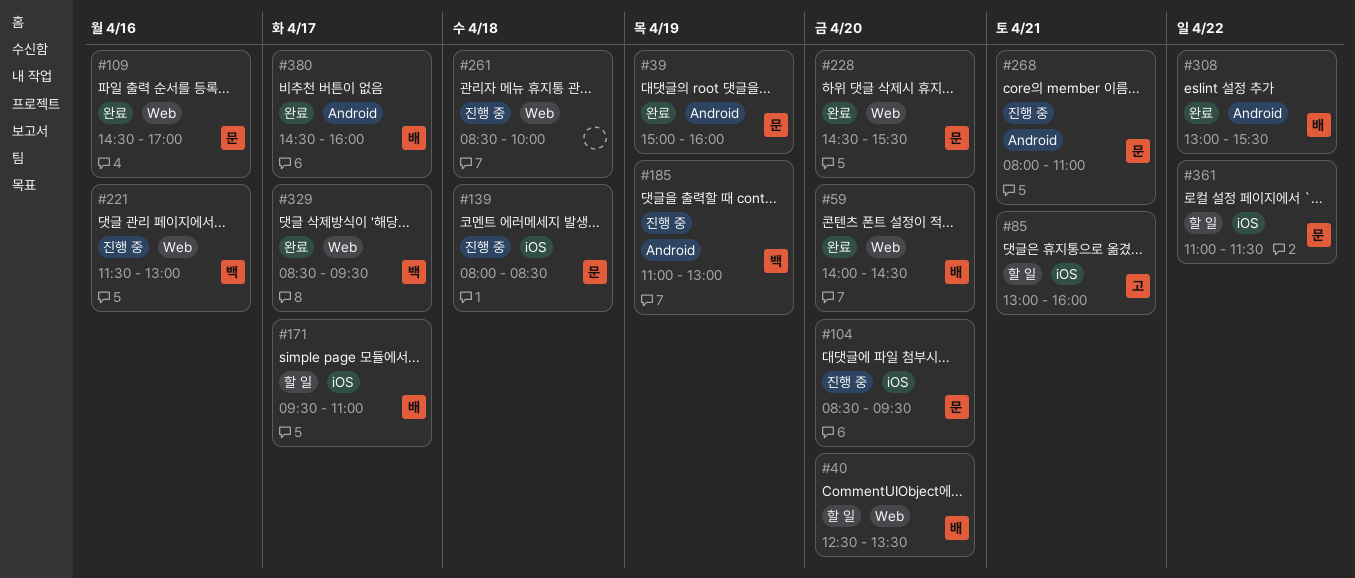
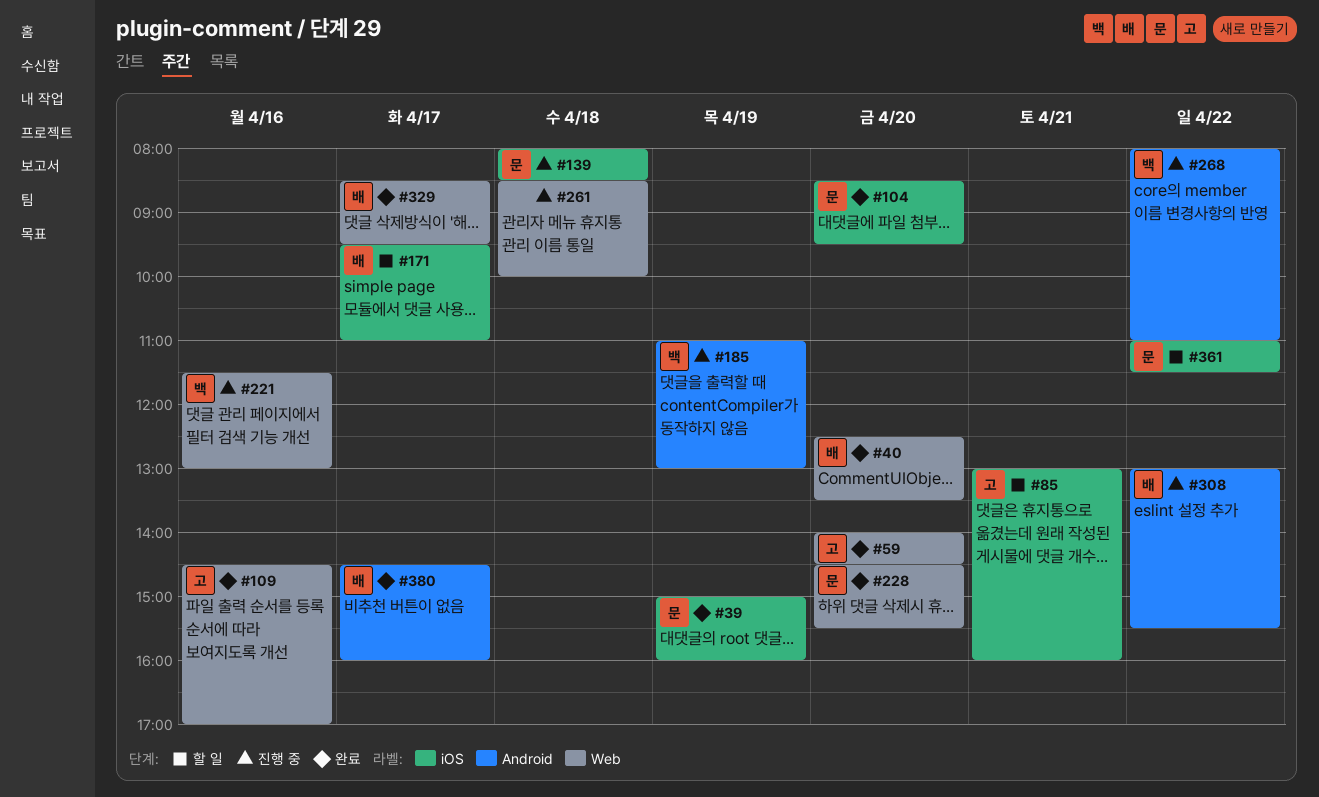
#39, label: Android -> iOS
#40, status: 할 일 -> 완료
#59, owner: 배 -> 고
#104, status: 진행 중 -> 완료
#109, owner: 문 -> 고
#268, owner: 문 -> 백
#268, day: Apr 21 -> Apr 22
#308, status: 완료 -> 진행 중
#329, owner: 백 -> 배

